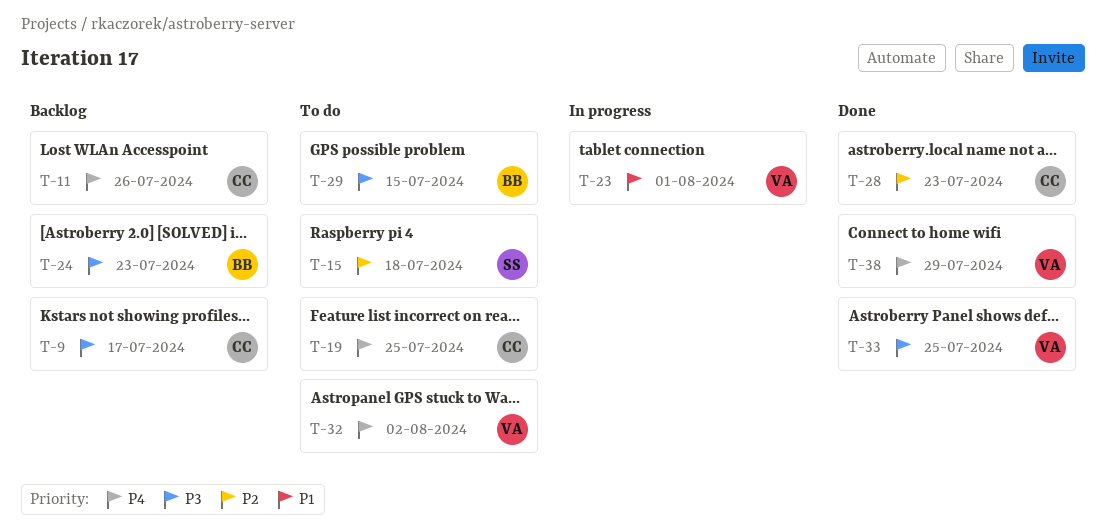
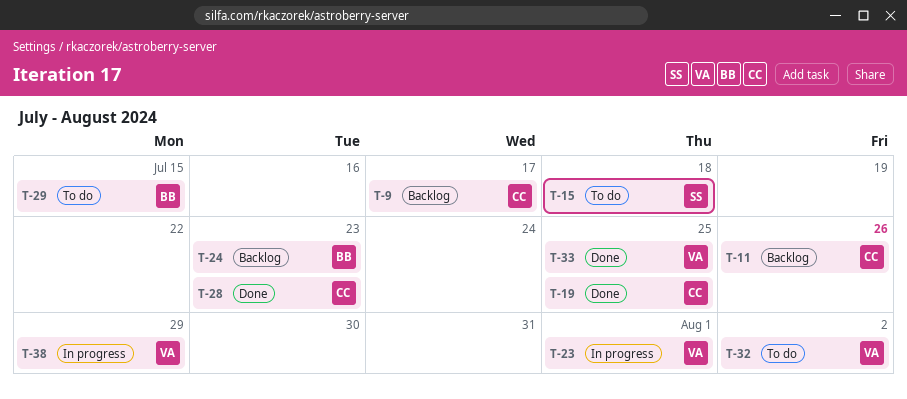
T-19, status: To do -> Done
T-38, status: Done -> In progress

